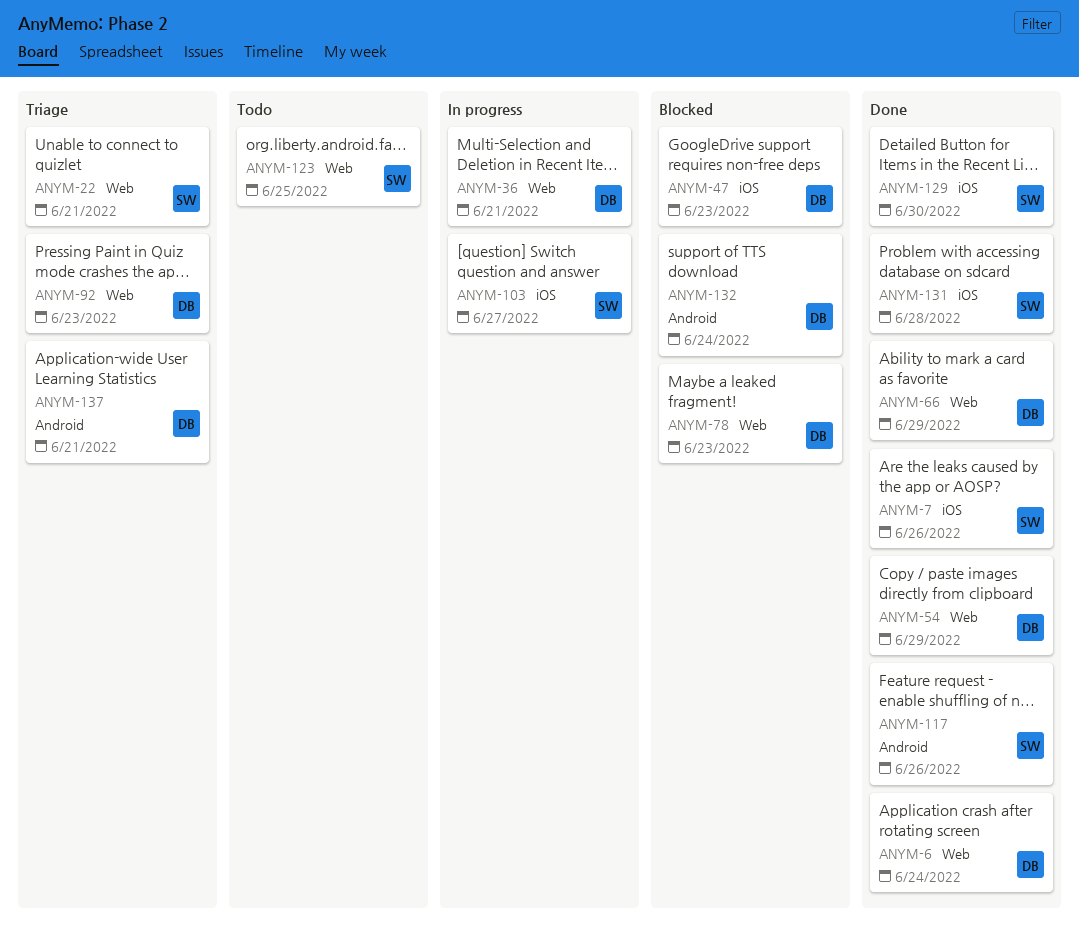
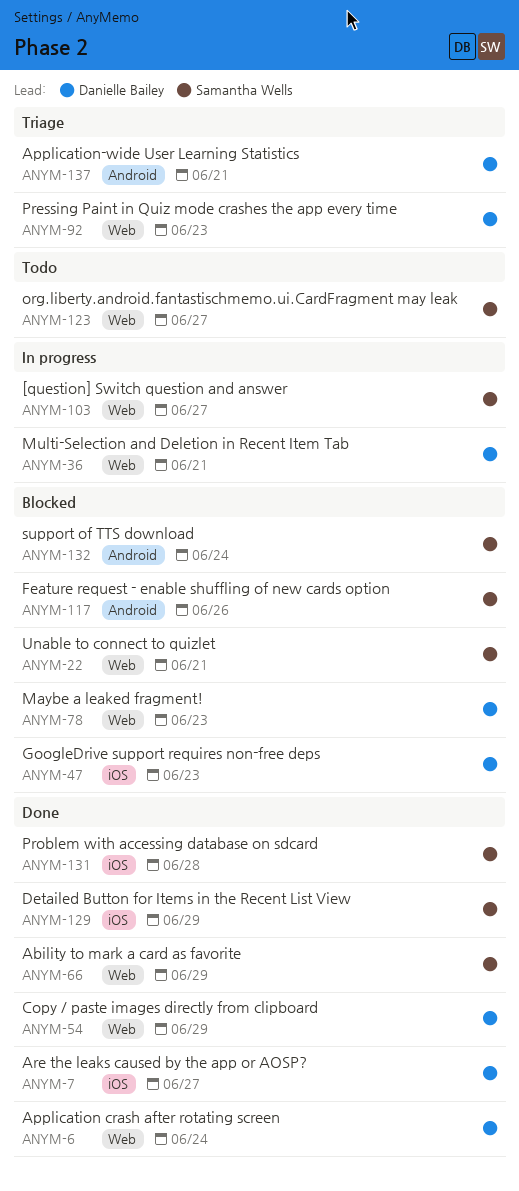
ANYM-7, owner: Samantha Wells -> Danielle Bailey
ANYM-7, due: Jun 26 -> Jun 27
ANYM-22, status: Triage -> Blocked
ANYM-66, owner: Danielle Bailey -> Samantha Wells
ANYM-103, label: iOS -> Web
ANYM-117, status: Done -> Blocked
ANYM-123, due: Jun 25 -> Jun 27
ANYM-129, due: Jun 30 -> Jun 29
ANYM-132, owner: Danielle Bailey -> Samantha Wells

